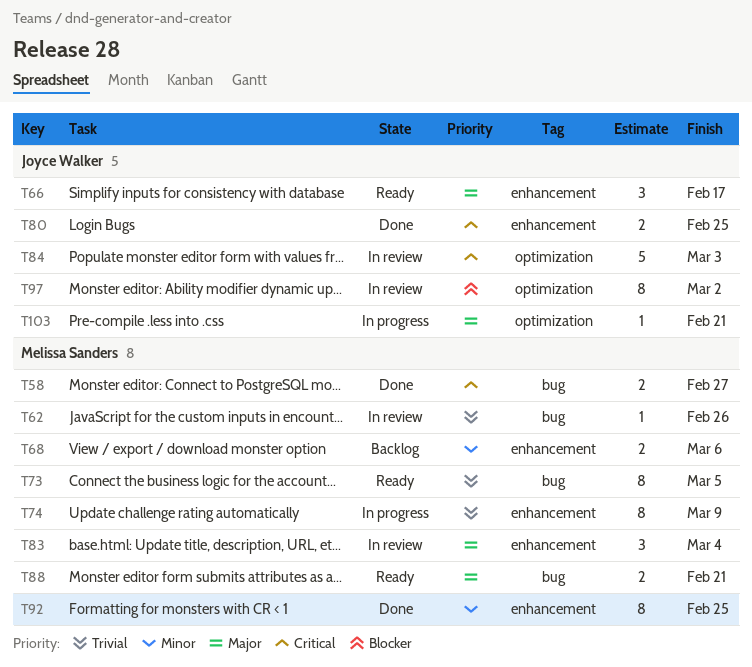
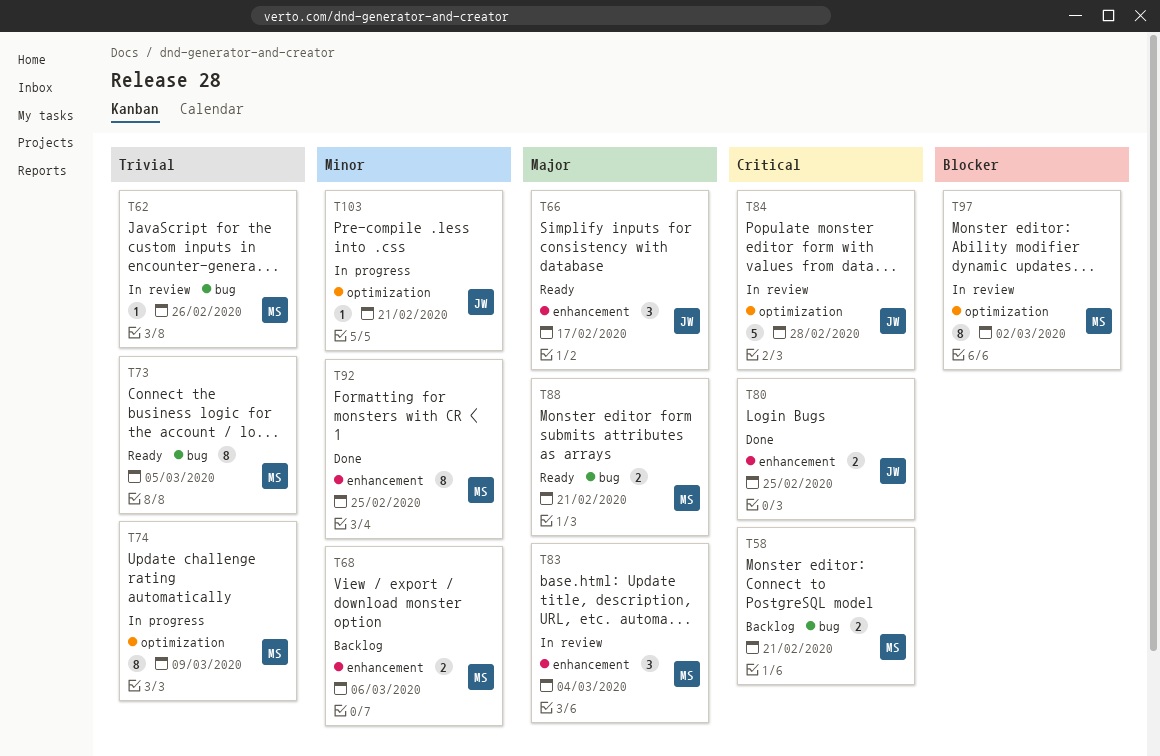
T58, status: Done -> Backlog
T58, due: Feb 27 -> Feb 21
T74, label: enhancement -> optimization
T84, due: Mar 3 -> Feb 28
T97, owner: Joyce Walker -> Melissa Sanders
T103, priority: Major -> Minor

